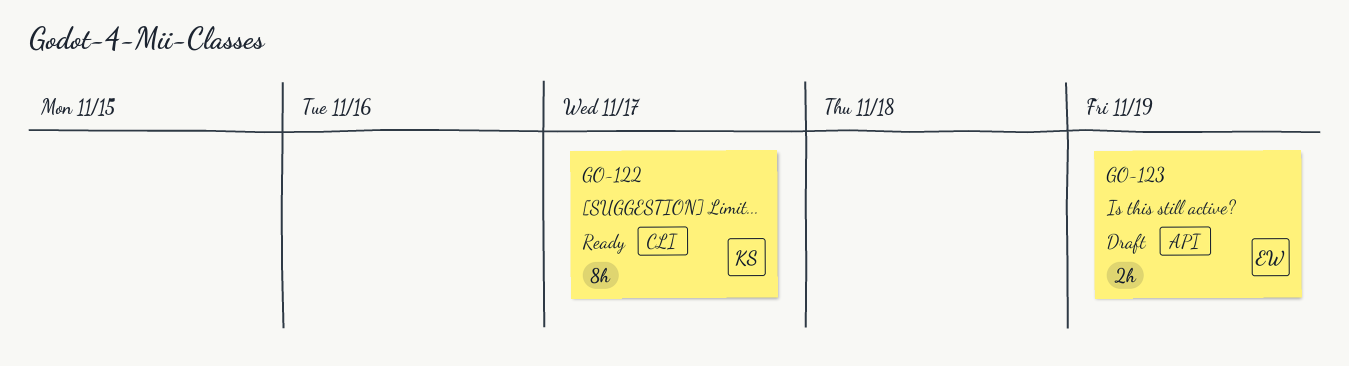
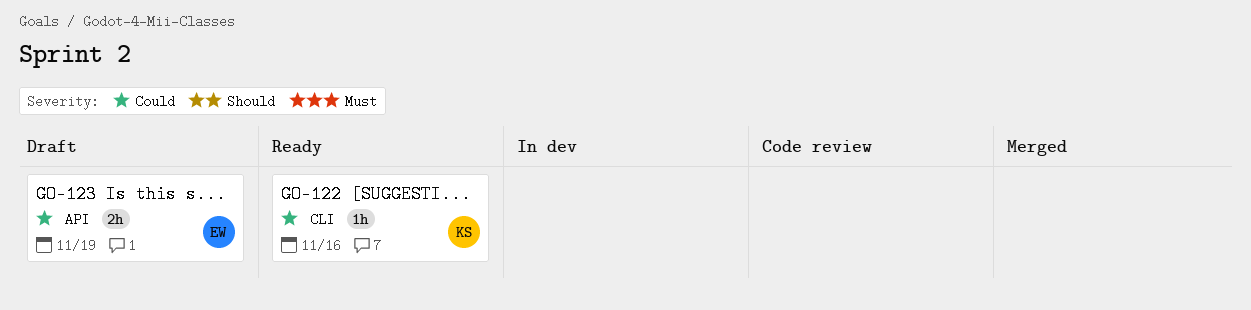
GO-122, estimate: 8h -> 1h
GO-122, due: Nov 17 -> Nov 16

